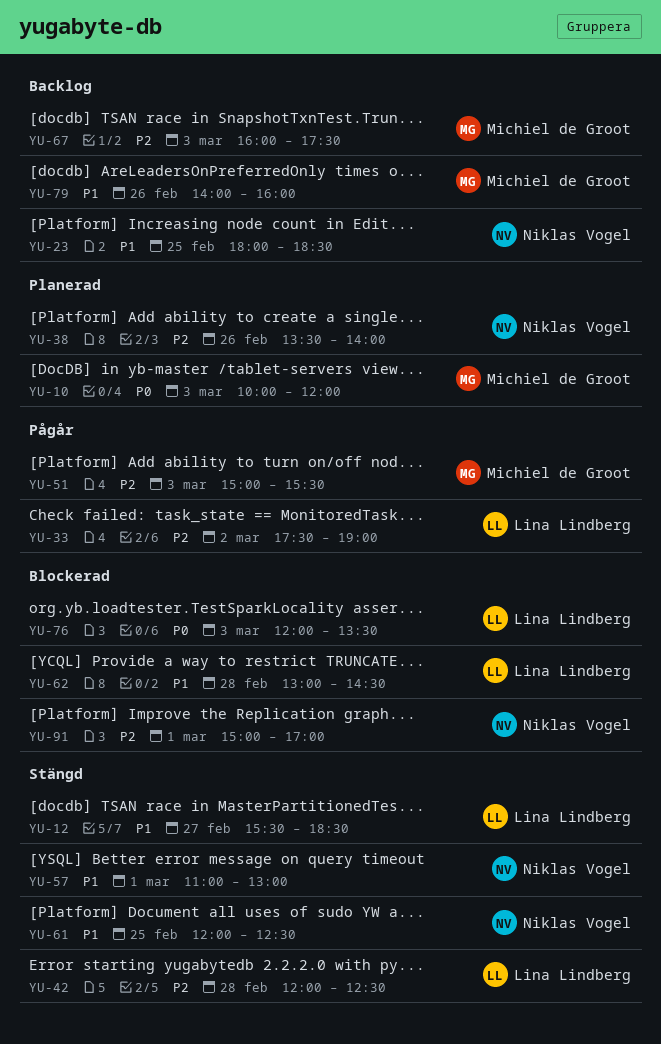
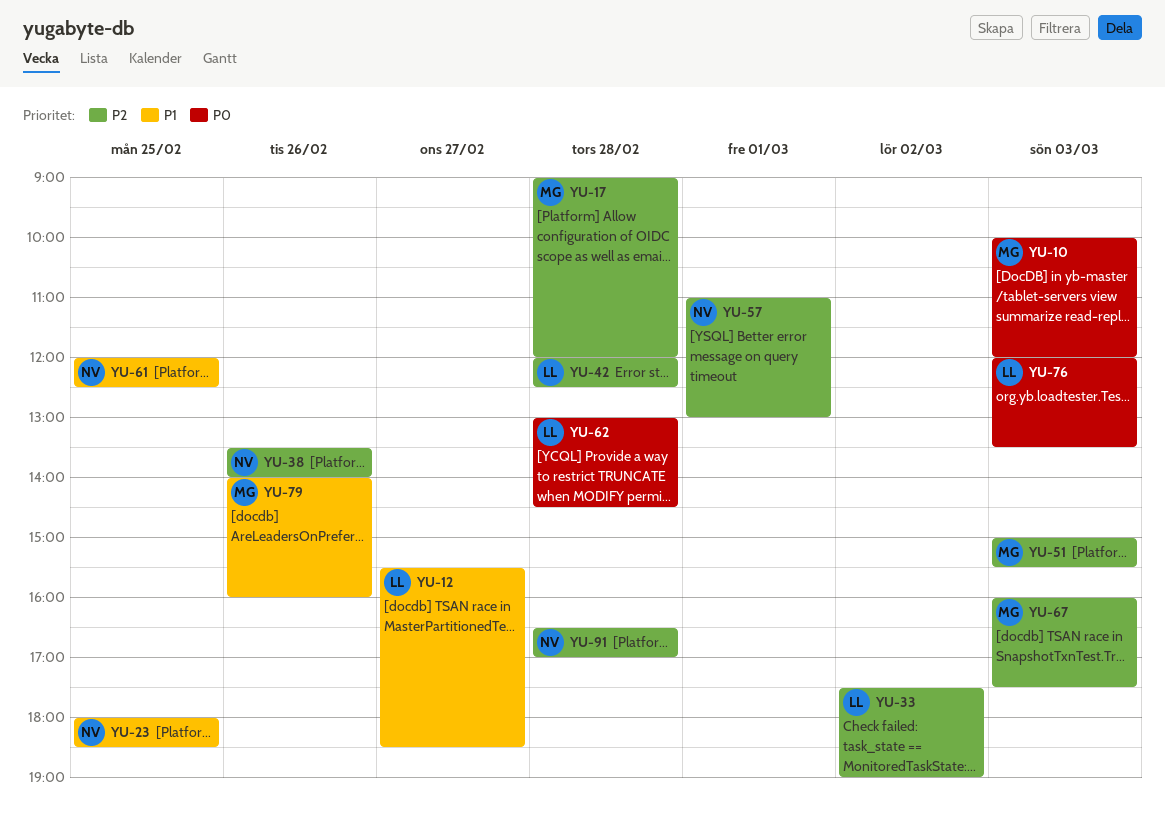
YU-17: none -> present
YU-57, priority: P1 -> P2
YU-62, priority: P1 -> P0
YU-91, day: Mar 1 -> Feb 28
YU-91, begins: 15:00 -> 16:30

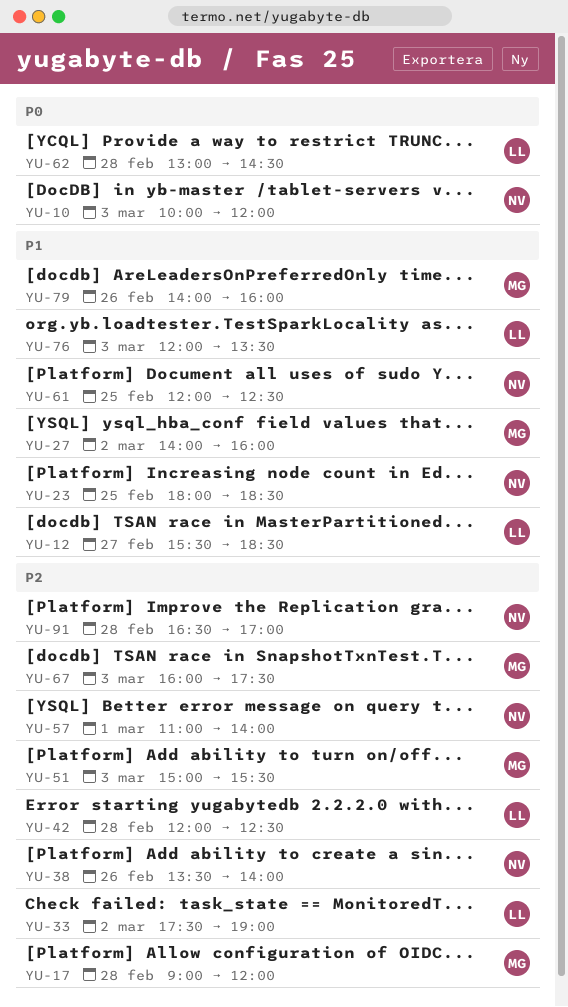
YU-10, owner: MG -> NV
YU-27: none -> present
YU-57, ends: 13:00 -> 14:00
YU-76, priority: P0 -> P1

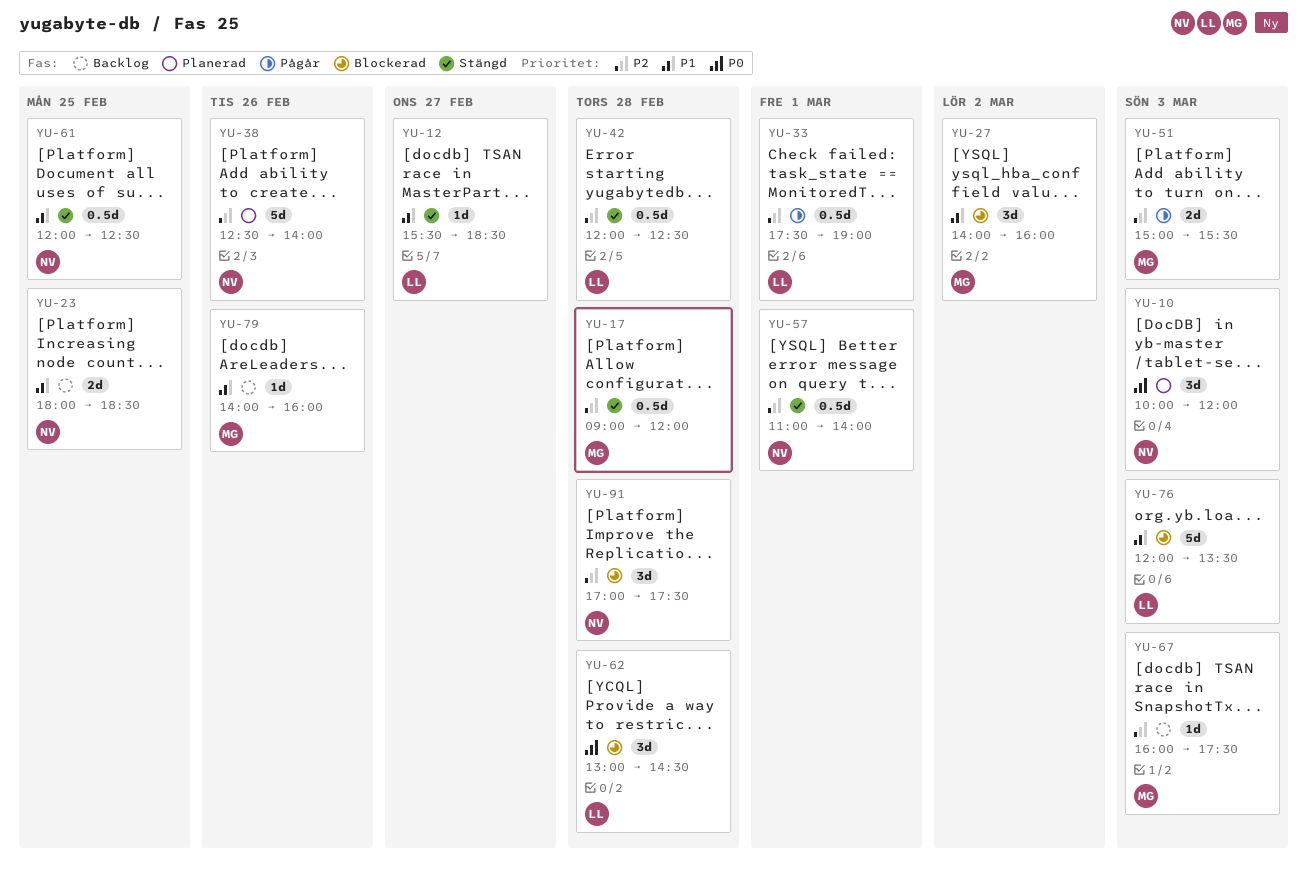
YU-33, day: Mar 2 -> Mar 1
YU-38, begins: 13:30 -> 12:30
YU-91, begins: 16:30 -> 17:00
YU-91, ends: 17:00 -> 17:30

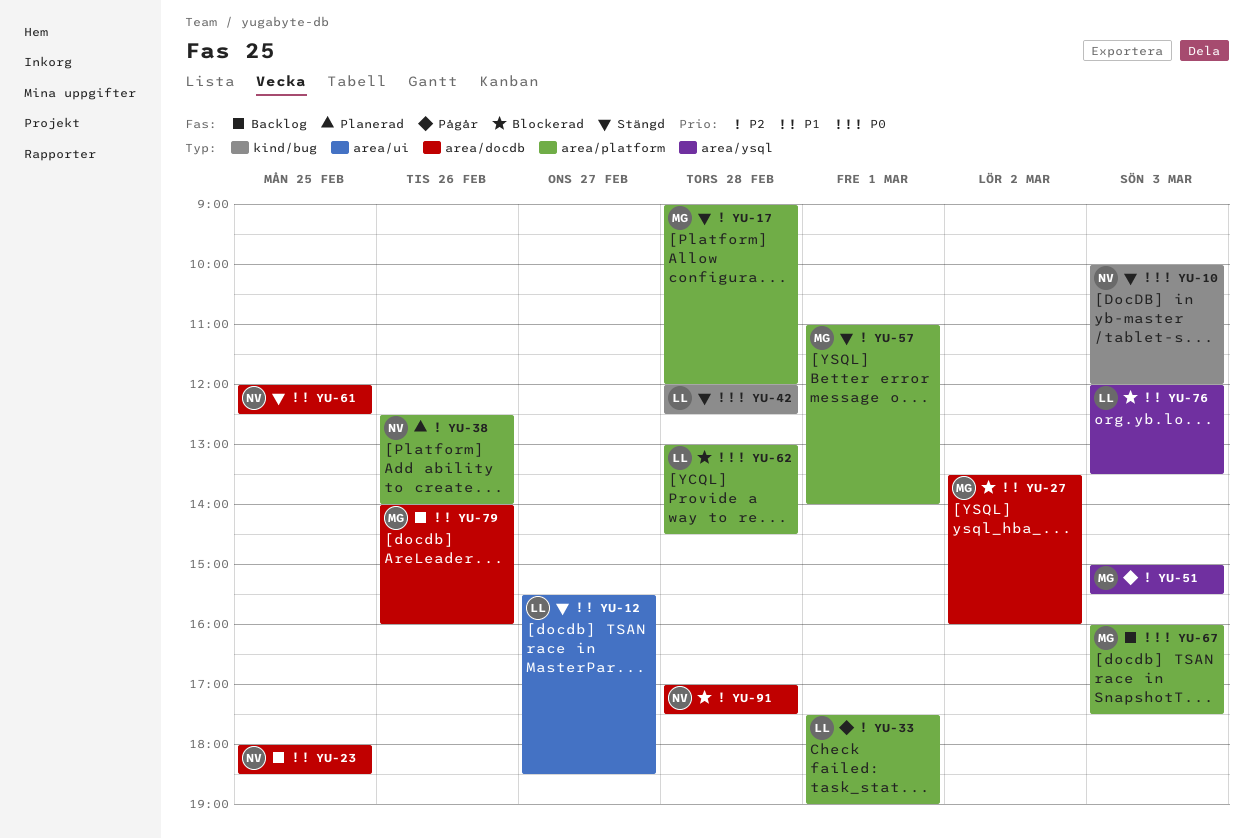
YU-10, status: Planerad -> Stängd
YU-27, begins: 14:00 -> 13:30
YU-42, priority: P2 -> P0
YU-57, owner: NV -> MG
YU-67, priority: P2 -> P0

